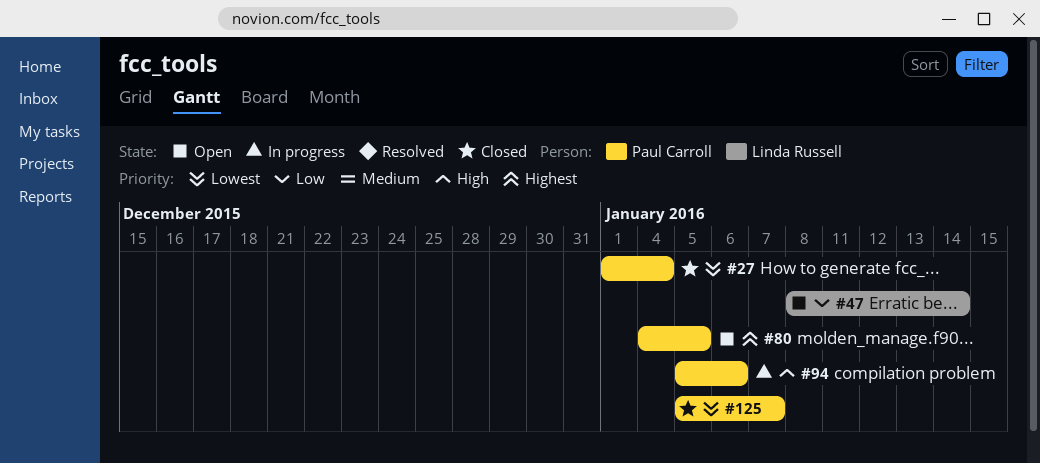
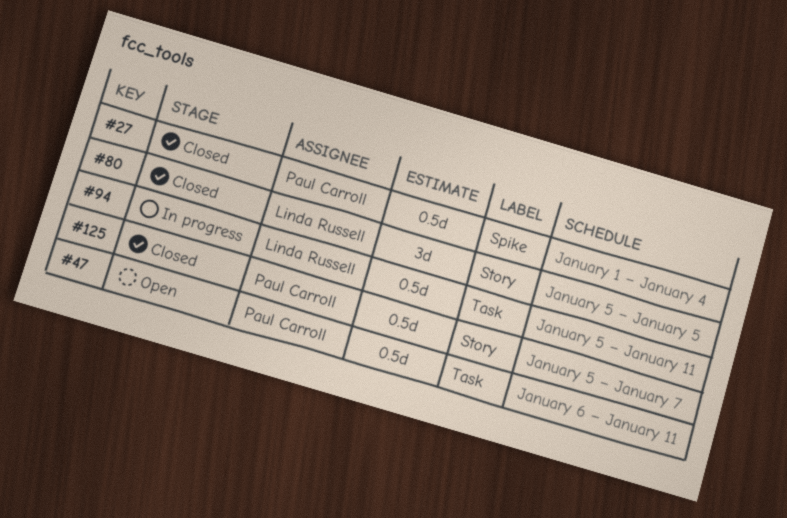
#47, owner: Linda Russell -> Paul Carroll
#47, start: Jan 8 -> Jan 6
#47, due: Jan 14 -> Jan 11
#80, status: Open -> Closed
#80, owner: Paul Carroll -> Linda Russell
#80, start: Jan 4 -> Jan 5
#94, owner: Paul Carroll -> Linda Russell
#94, due: Jan 6 -> Jan 11

